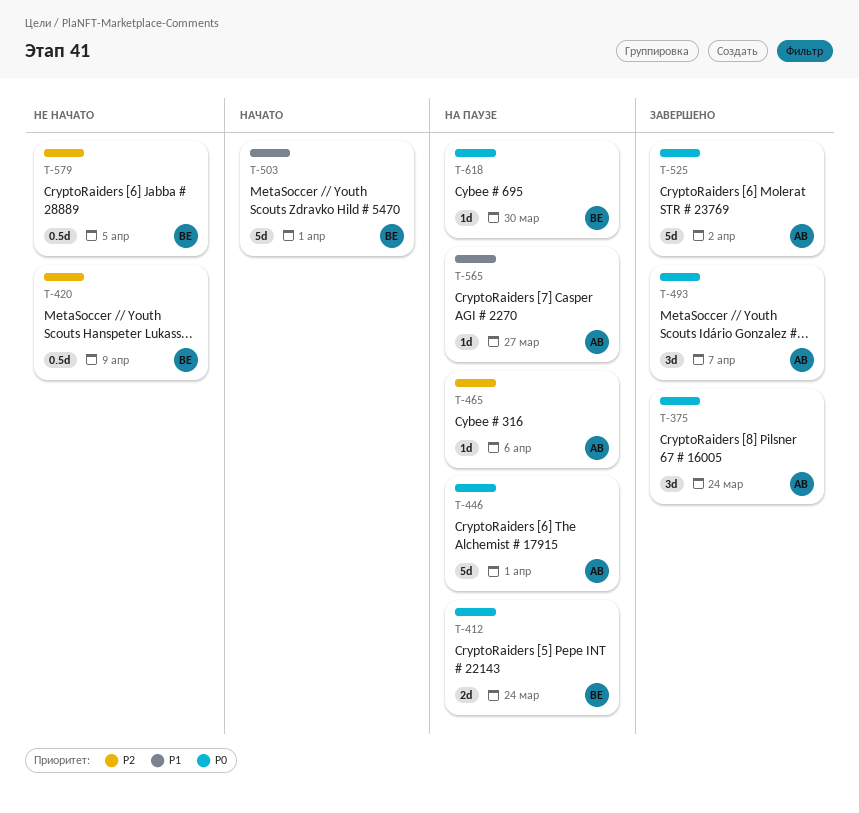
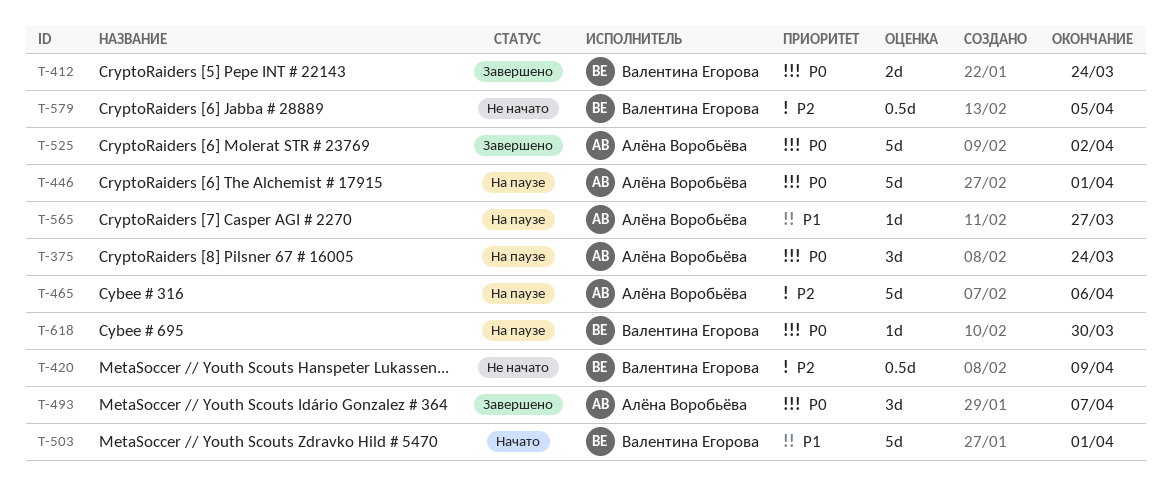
T-375, status: Завершено -> На паузе
T-412, status: На паузе -> Завершено
T-465, estimate: 1d -> 5d

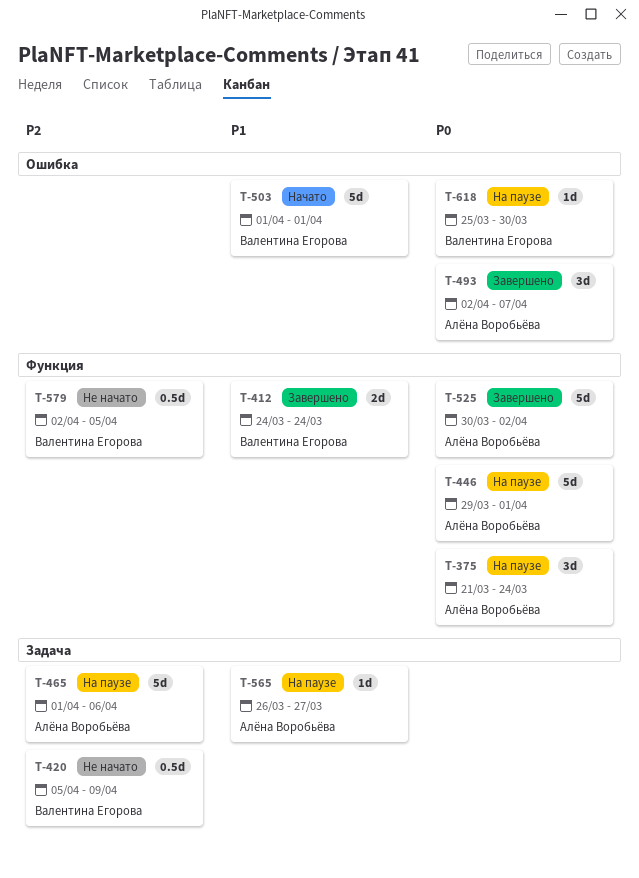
T-412, priority: P0 -> P1

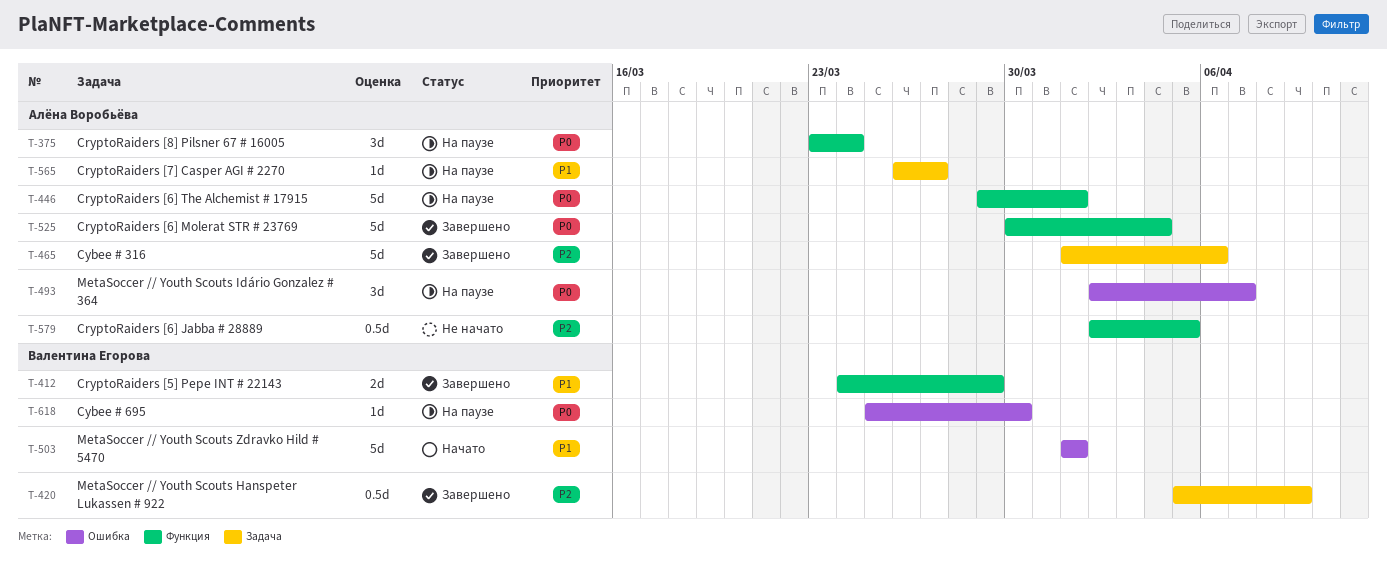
T-375, start: Mar 21 -> Mar 23
T-412, due: Mar 24 -> Mar 29
T-420, status: Не начато -> Завершено
T-465, status: На паузе -> Завершено
T-493, status: Завершено -> На паузе
T-525, due: Apr 2 -> Apr 4
T-579, owner: Валентина Егорова -> Алёна Воробьёва

